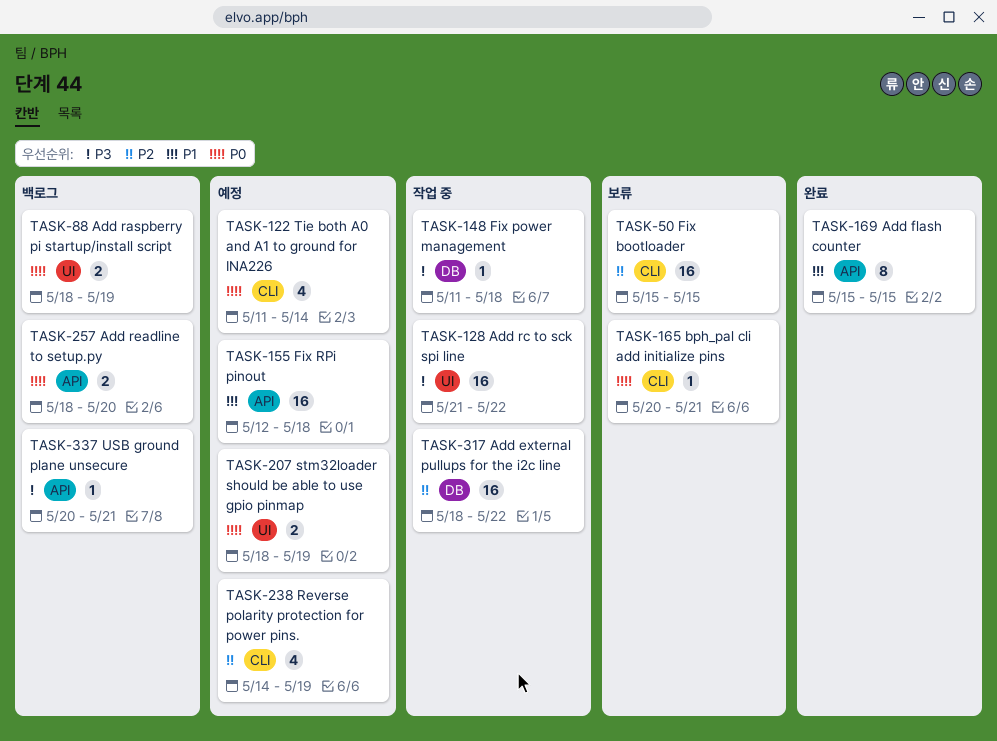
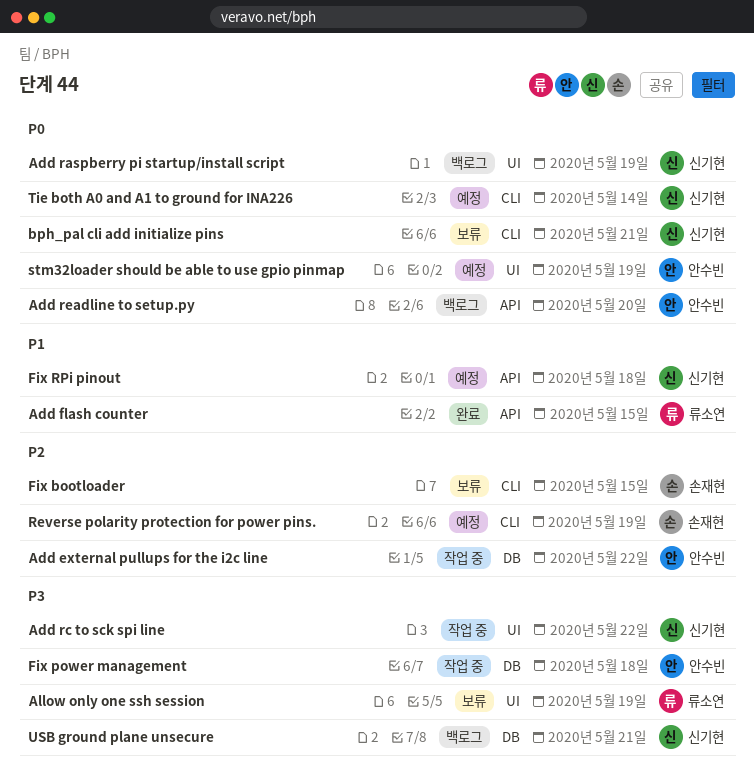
Allow only one ssh session: none -> present
USB ground plane unsecure, label: API -> DB

